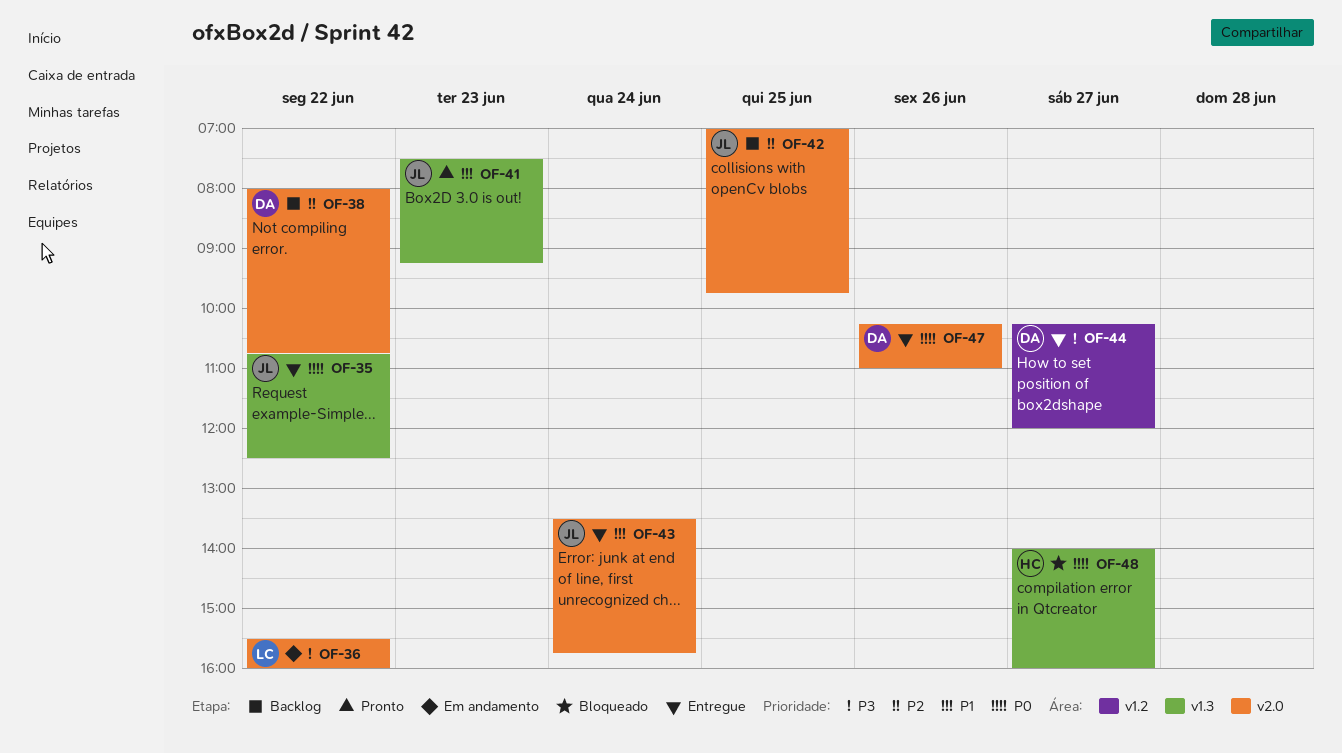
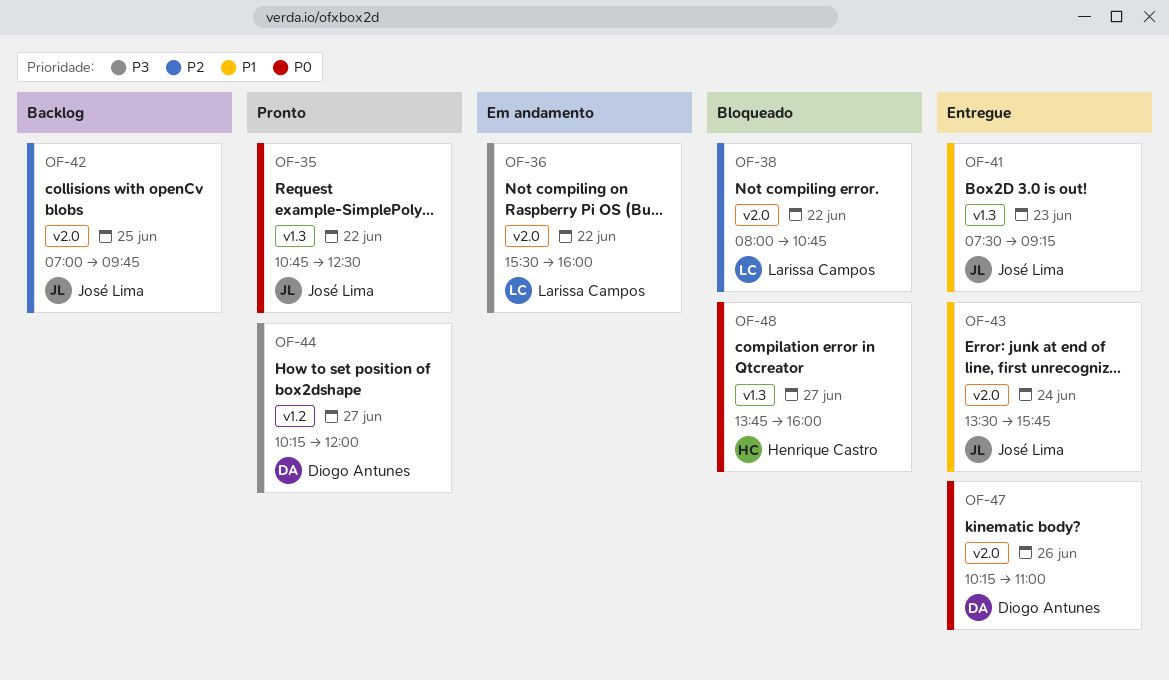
OF-35, status: Entregue -> Pronto
OF-38, status: Backlog -> Bloqueado
OF-38, owner: Diogo Antunes -> Larissa Campos
OF-41, status: Pronto -> Entregue
OF-44, status: Entregue -> Pronto
OF-48, begins: 14:00 -> 13:45

